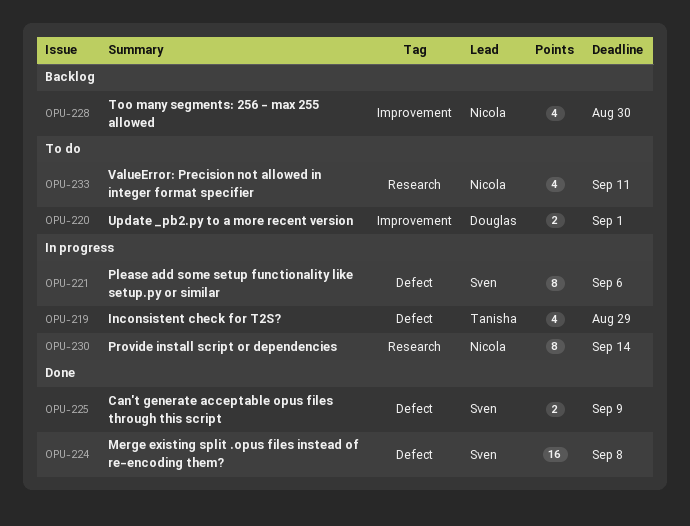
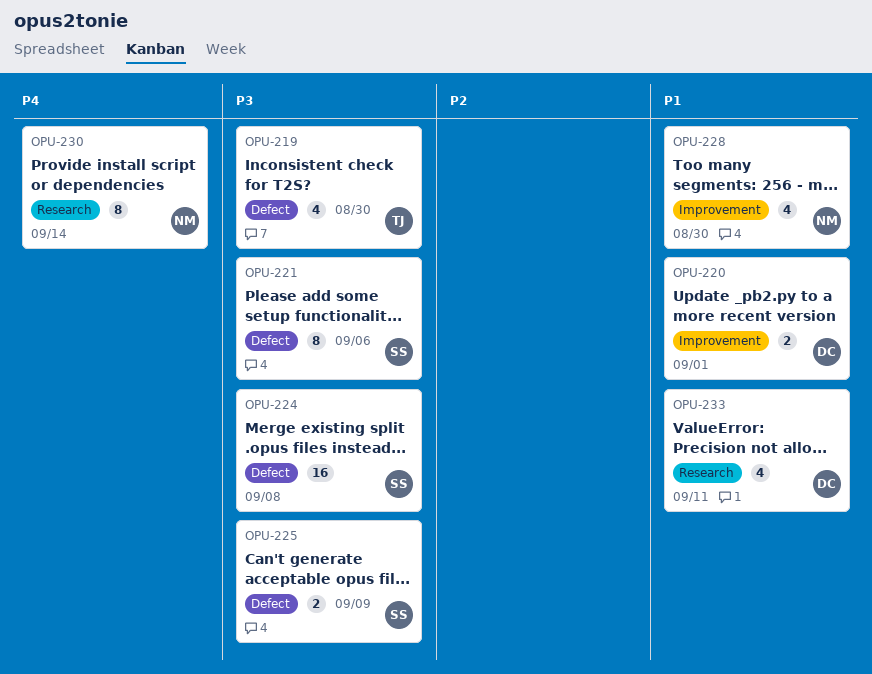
OPU-219, due: Aug 29 -> Aug 30
OPU-233, owner: Nicola -> Douglas

